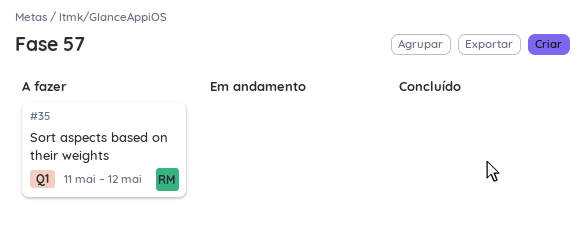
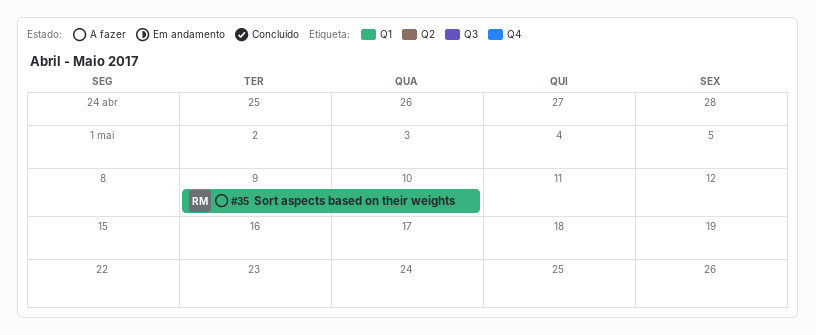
#35, start: May 11 -> May 9
#35, due: May 12 -> May 10

